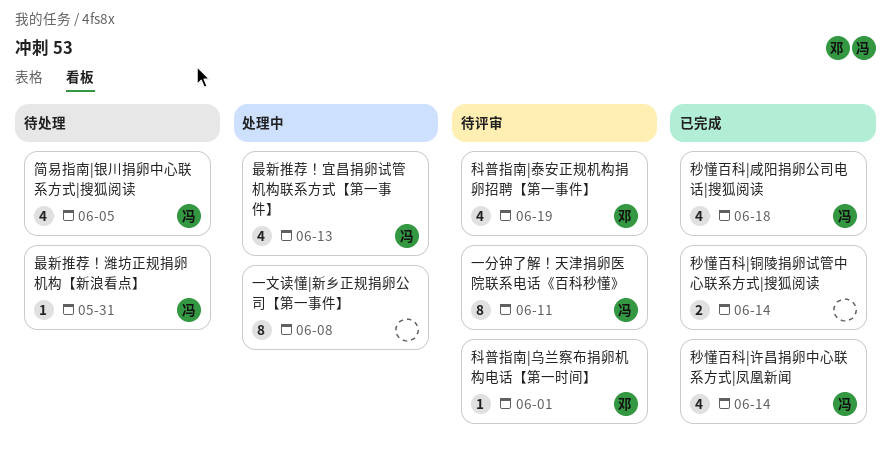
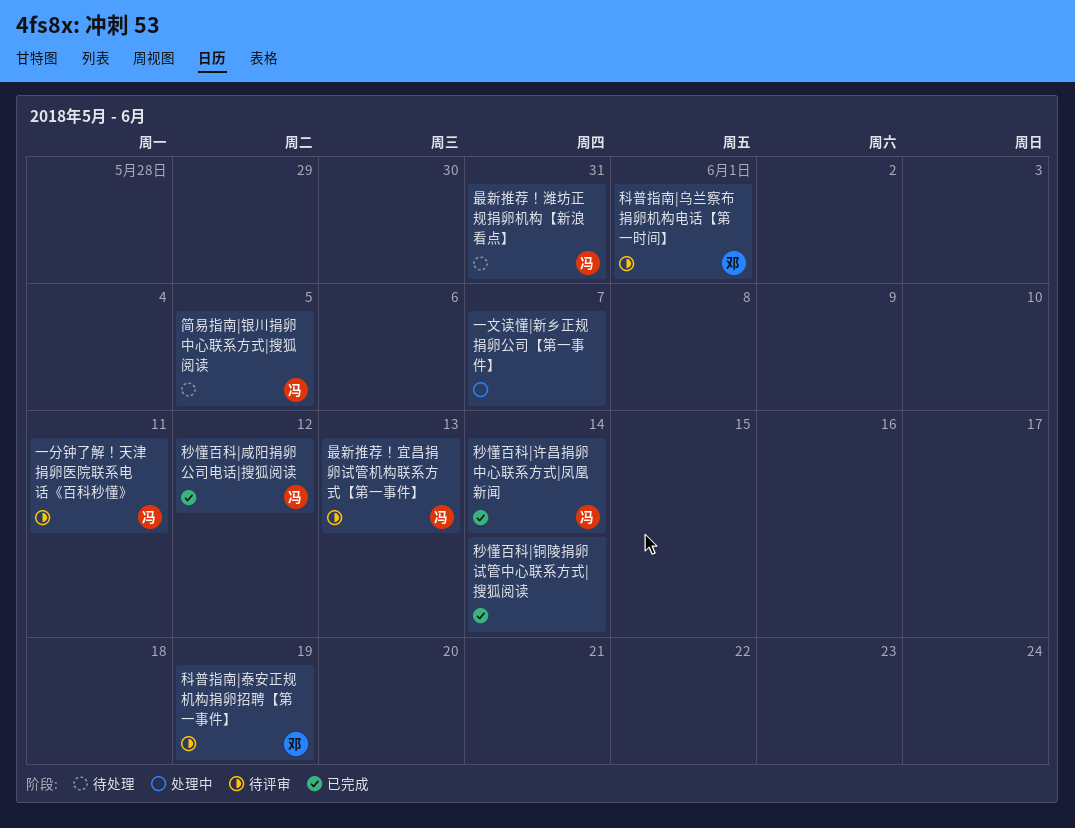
一文读懂|新乡正规捐卵公司【第一事件】, due: Jun 8 -> Jun 7
最新推荐！宜昌捐卵试管机构联系方式【第一事件】, status: 处理中 -> 待评审
秒懂百科|咸阳捐卵公司电话|搜狐阅读, due: Jun 18 -> Jun 12

